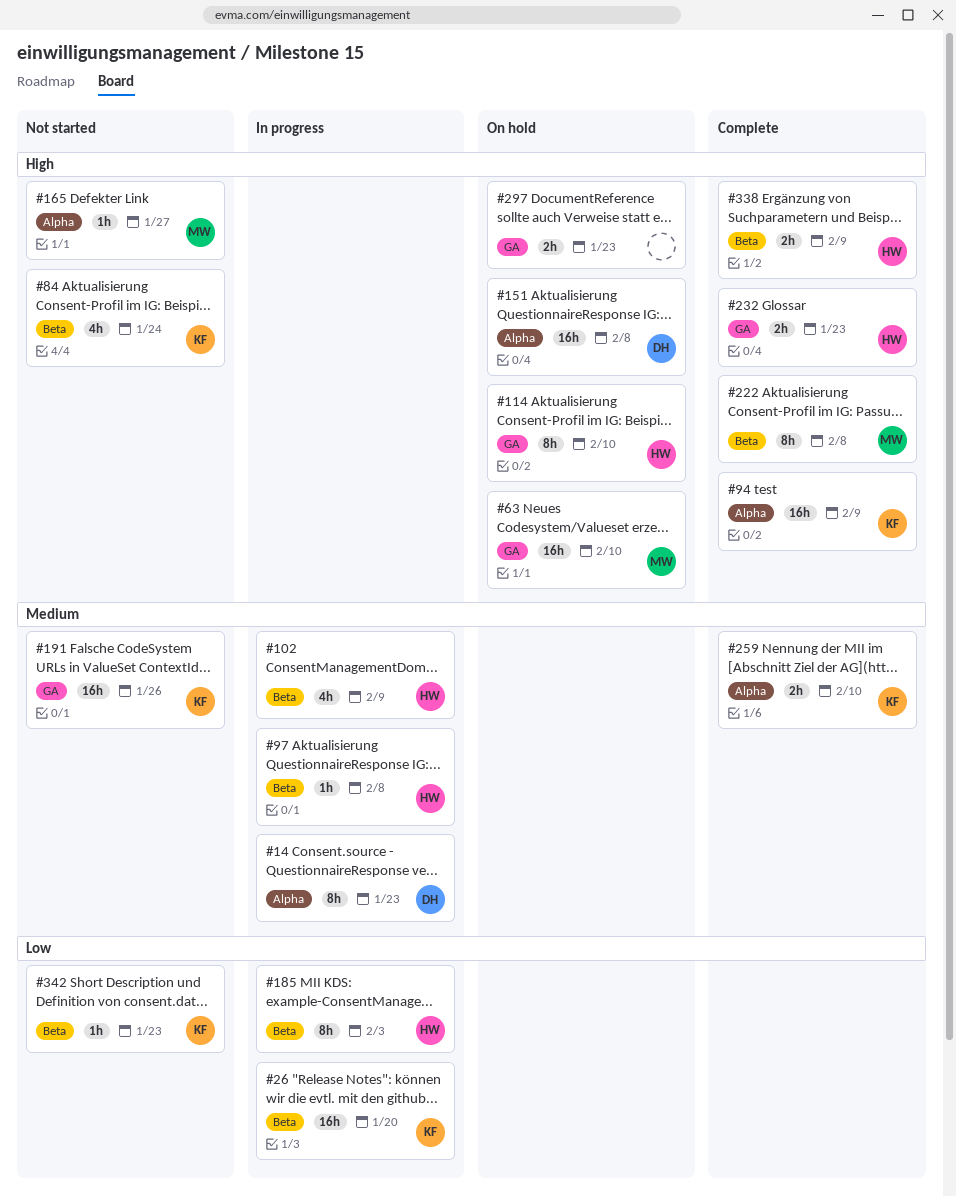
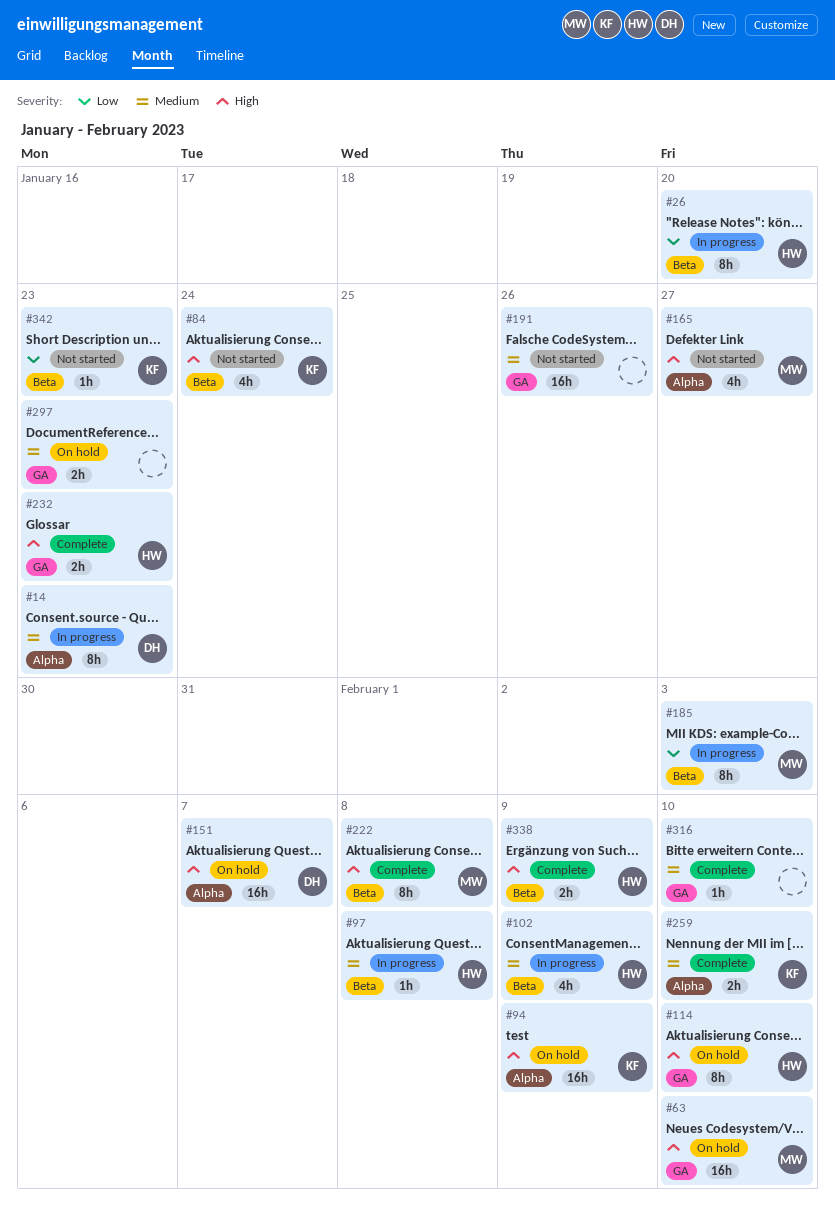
#26, owner: KF -> HW
#26, estimate: 16h -> 8h
#94, status: Complete -> On hold
#151, due: Feb 8 -> Feb 7
#165, estimate: 1h -> 4h
#185, owner: HW -> MW
#191, owner: KF -> none
#297, priority: High -> Medium
#316: none -> present

